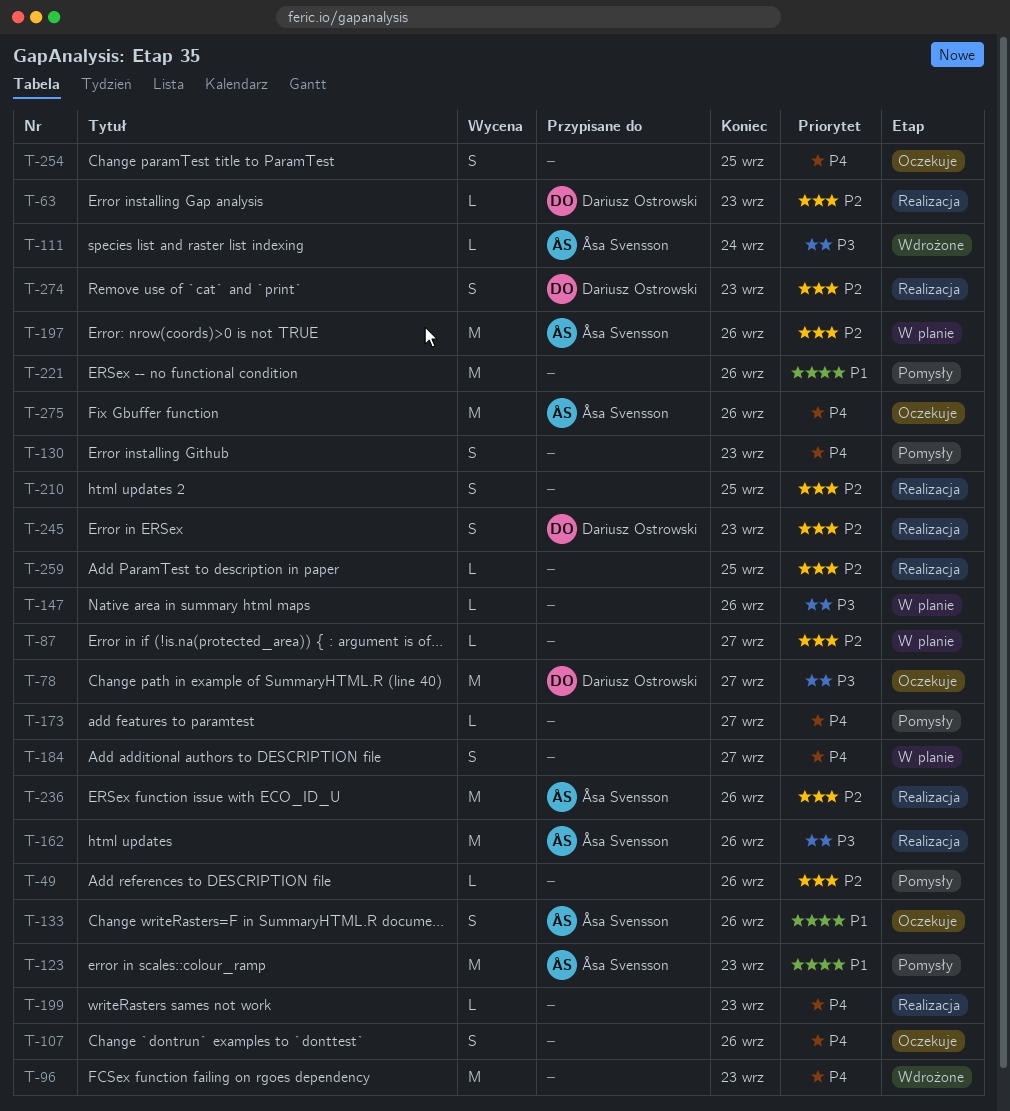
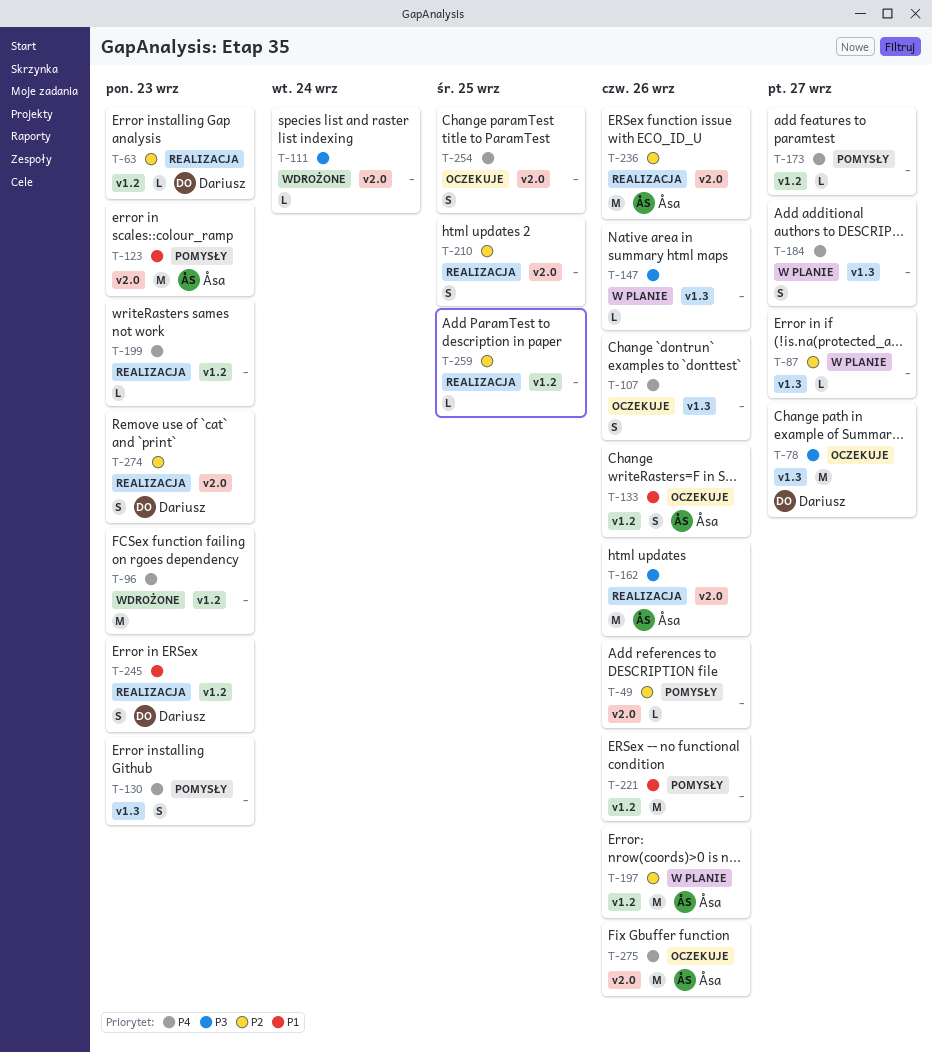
T-111, owner: Åsa Svensson -> none
T-245, priority: P2 -> P1

